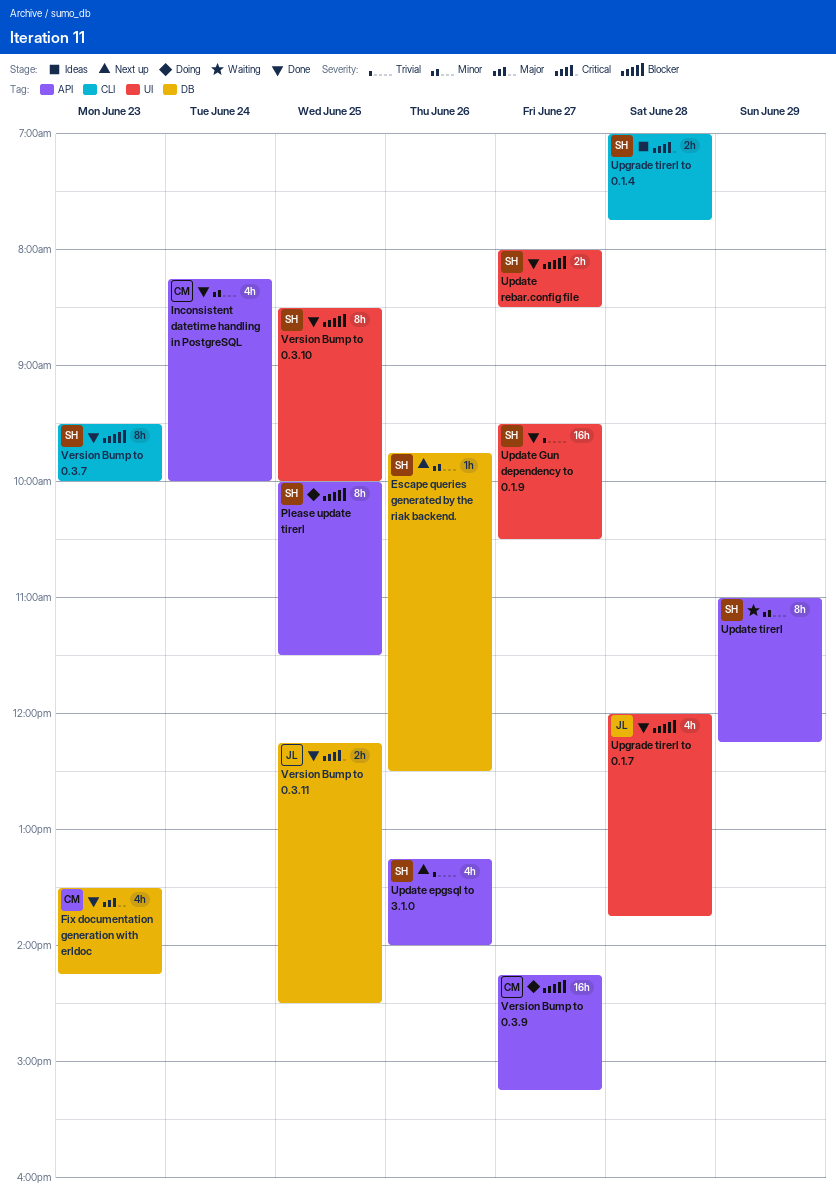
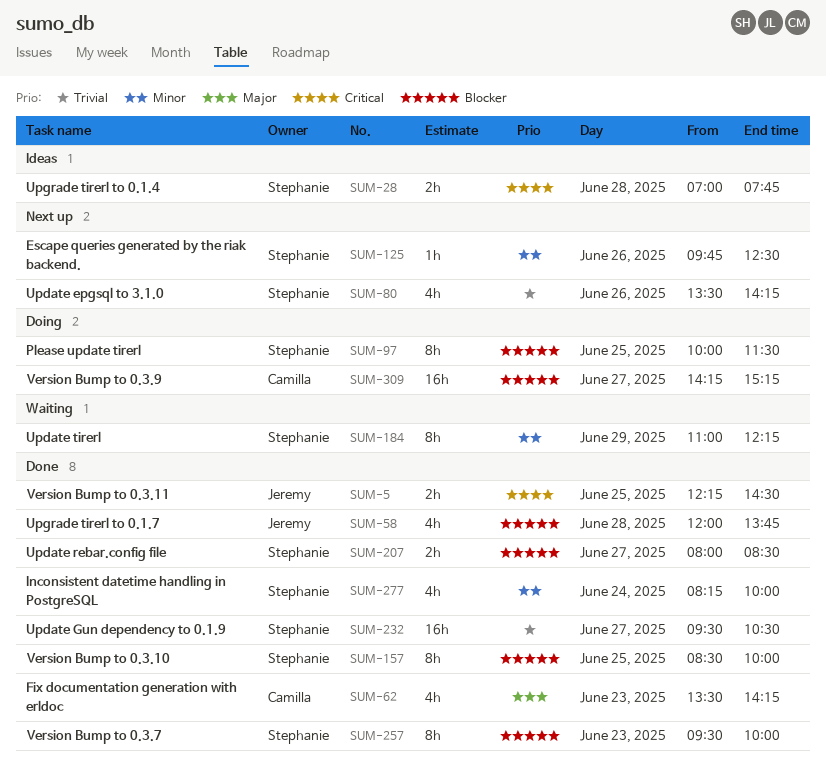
Inconsistent datetime handling in PostgreSQL, owner: Camilla -> Stephanie
Update epgsql to 3.1.0, begins: 13:15 -> 13:30
Update epgsql to 3.1.0, ends: 14:00 -> 14:15

